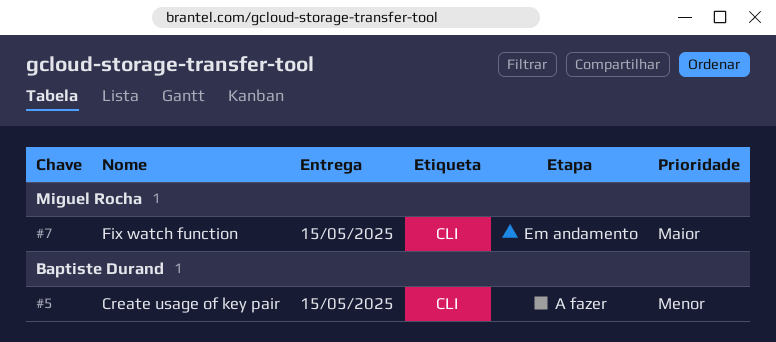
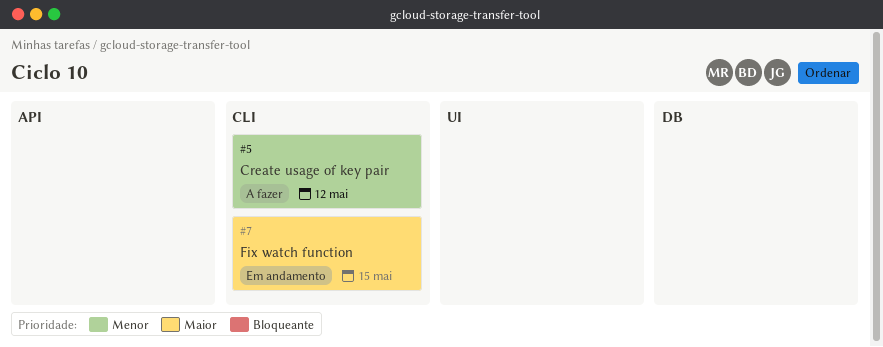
#5, due: May 15 -> May 12

